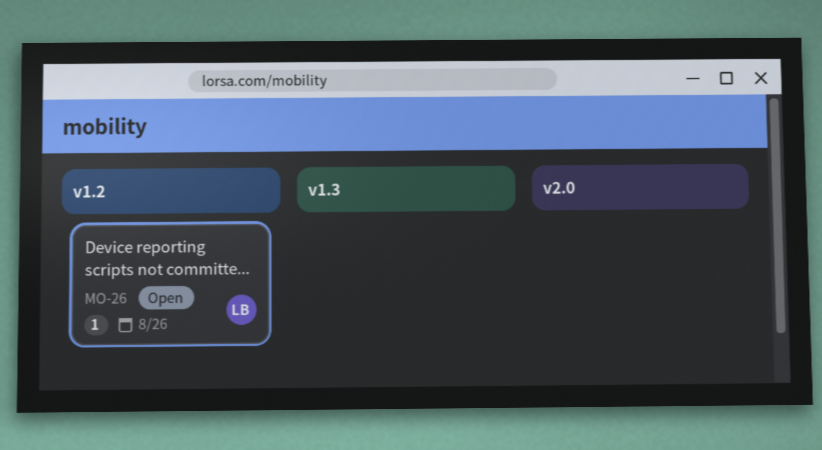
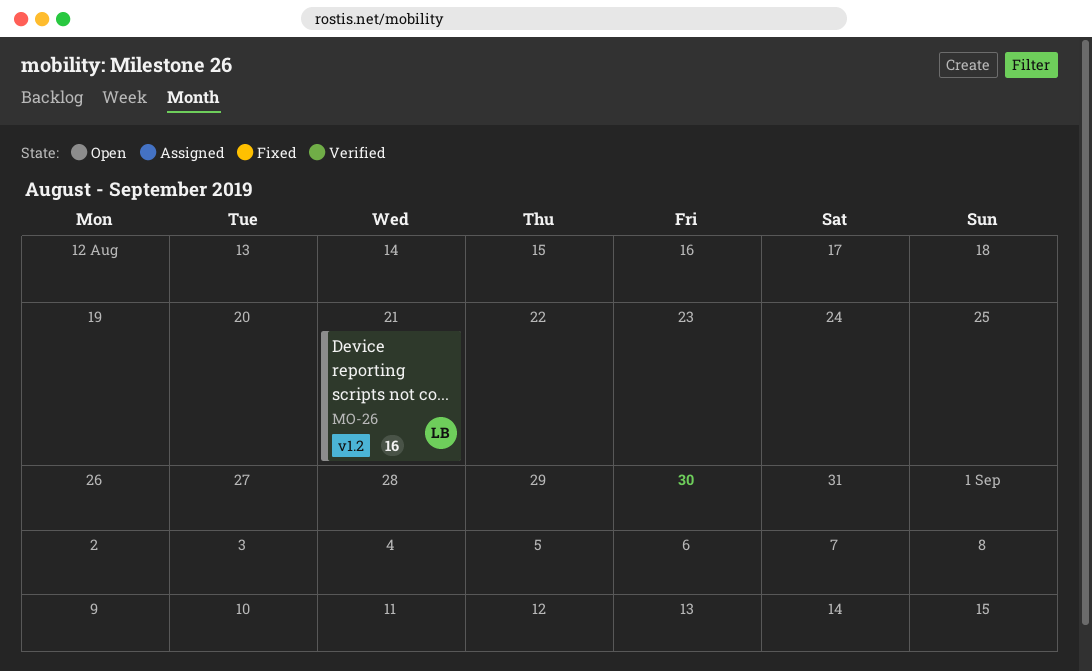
MO-26, estimate: 1 -> 16
MO-26, due: Aug 26 -> Aug 21

